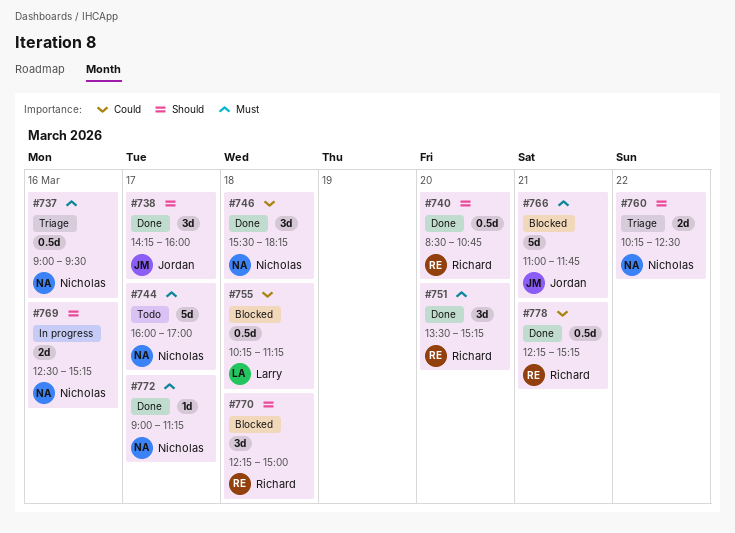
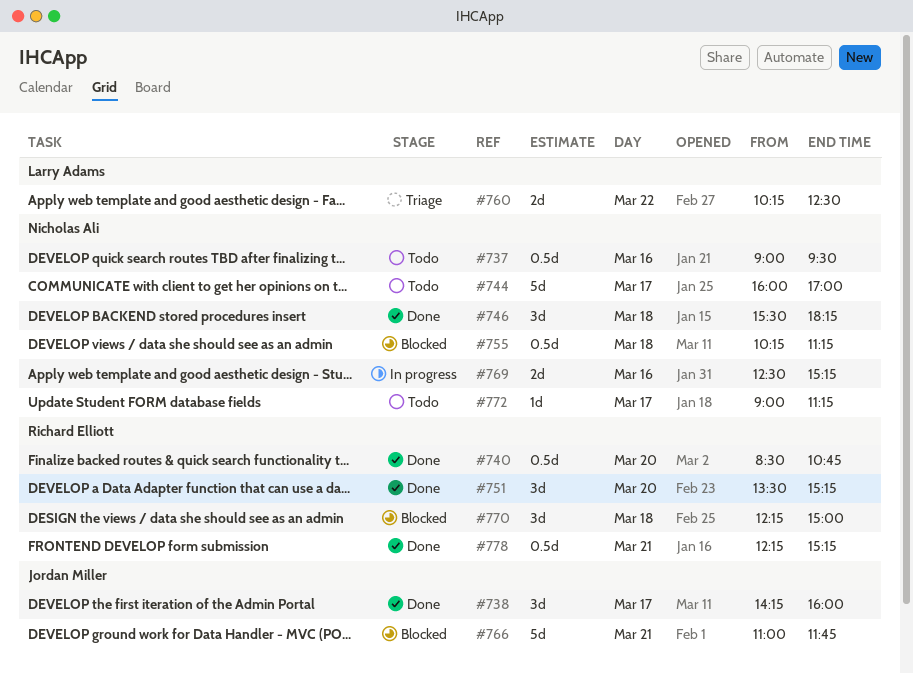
#737, status: Triage -> Todo
#755, owner: Larry Adams -> Nicholas Ali
#760, owner: Nicholas Ali -> Larry Adams
#772, status: Done -> Todo

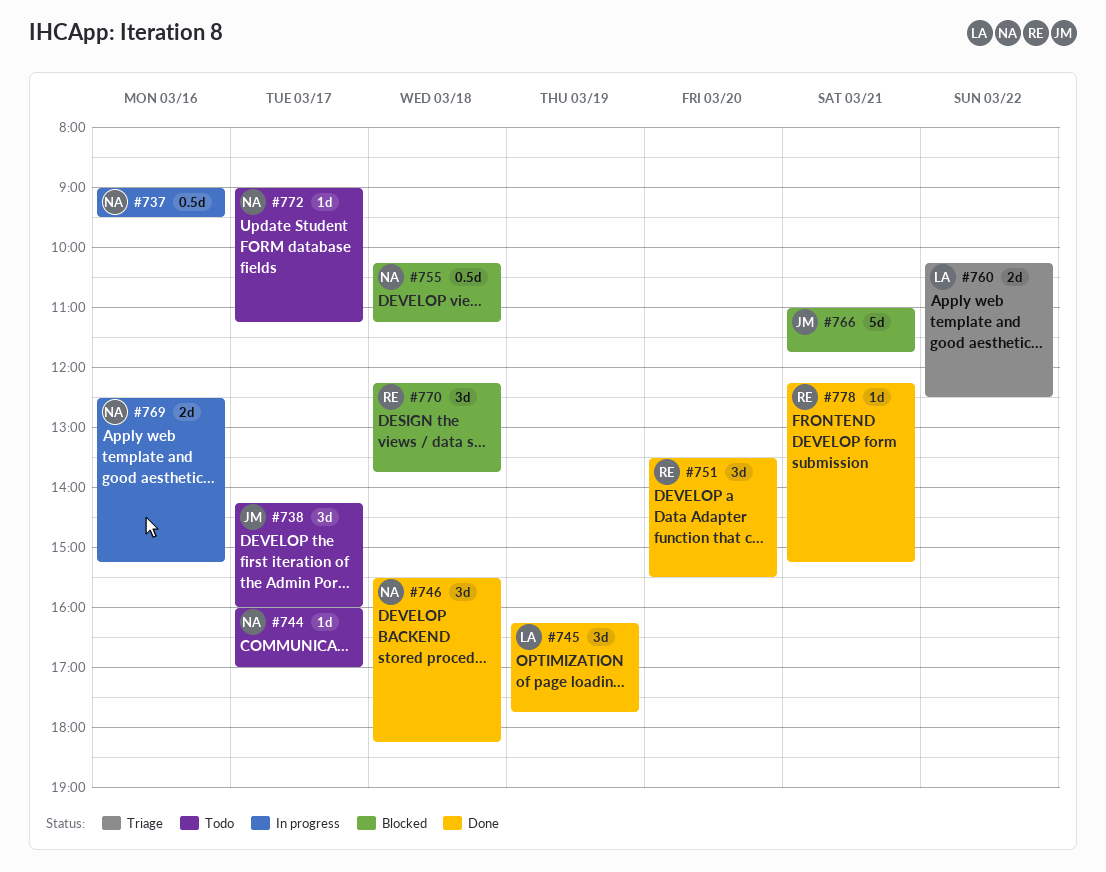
#737, status: Todo -> In progress
#738, status: Done -> Todo
#740: present -> none
#744, estimate: 5d -> 1d
#745: none -> present
#751, ends: 15:15 -> 15:30
#770, ends: 15:00 -> 13:45
#778, estimate: 0.5d -> 1d

